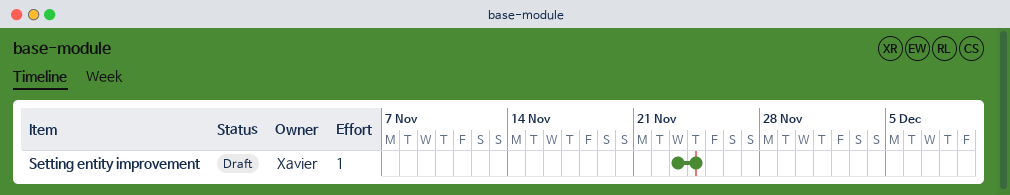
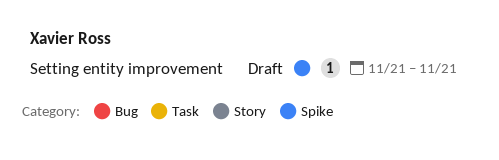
Setting entity improvement, start: Nov 23 -> Nov 21
Setting entity improvement, due: Nov 24 -> Nov 21

